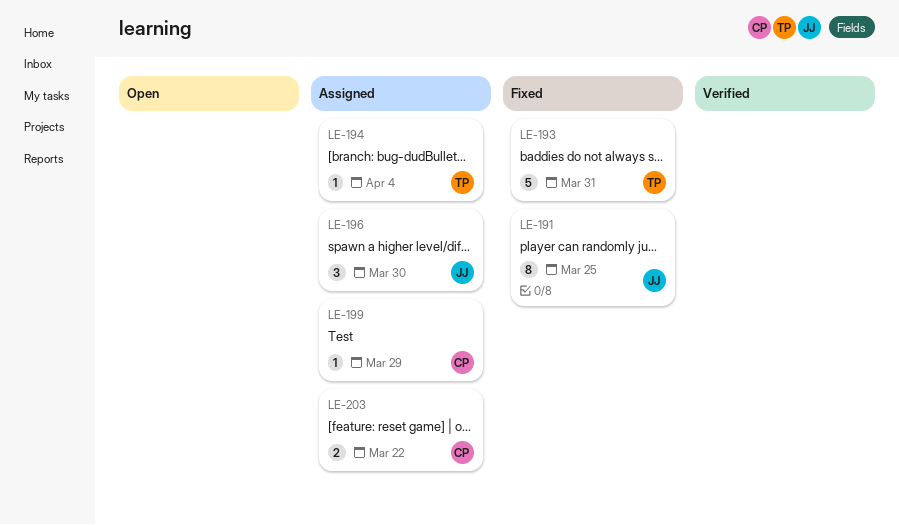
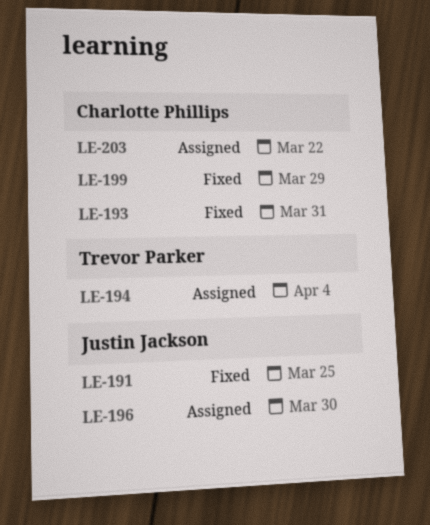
LE-193, owner: Trevor Parker -> Charlotte Phillips
LE-199, status: Assigned -> Fixed

